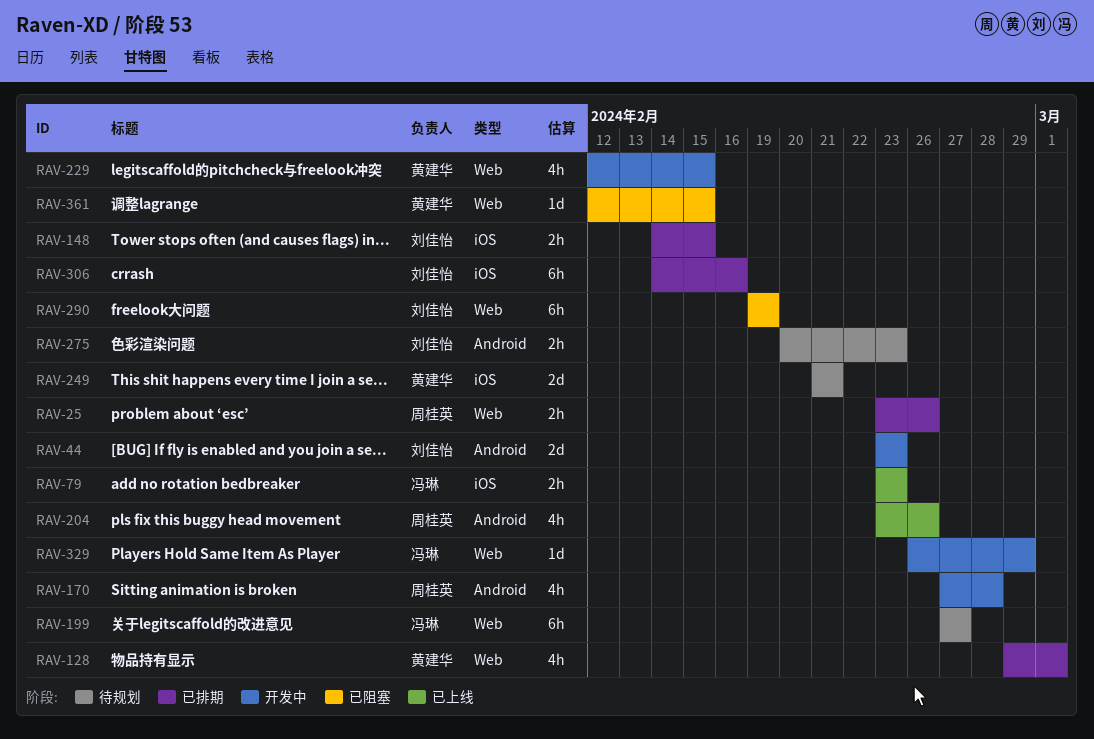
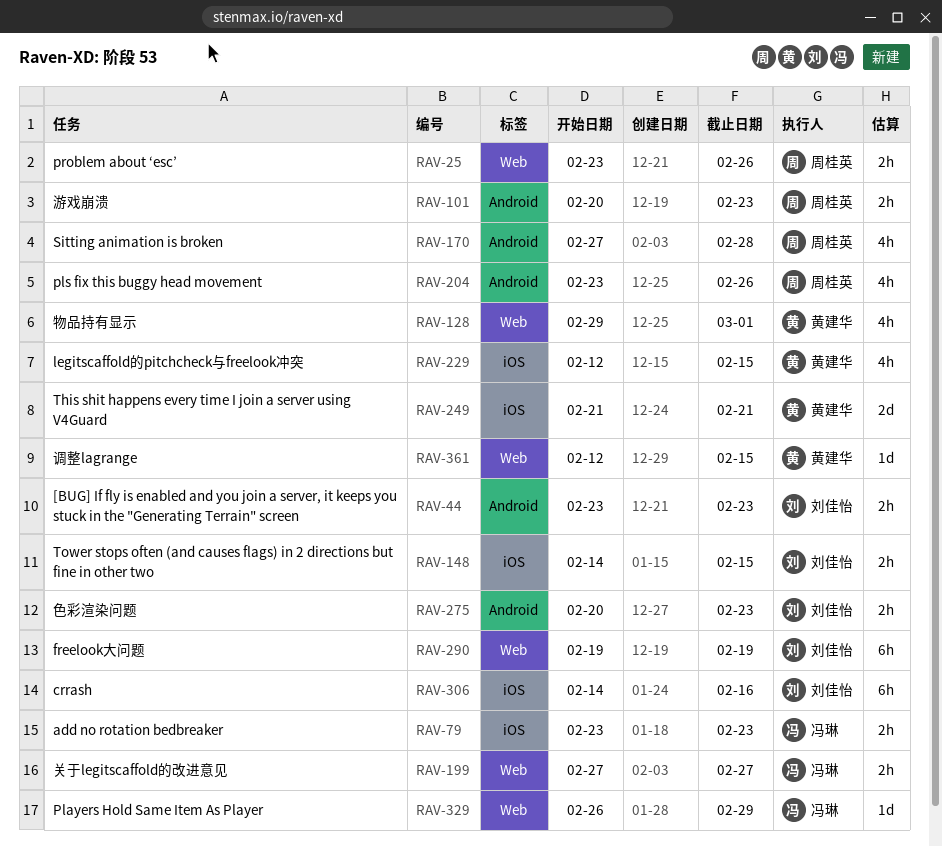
RAV-44, estimate: 2d -> 2h
RAV-101: none -> present
RAV-199, estimate: 6h -> 2h
RAV-229, label: Web -> iOS

